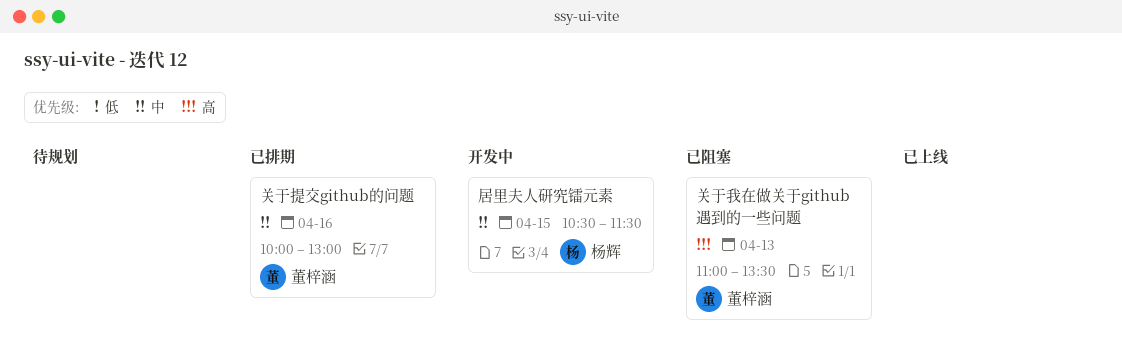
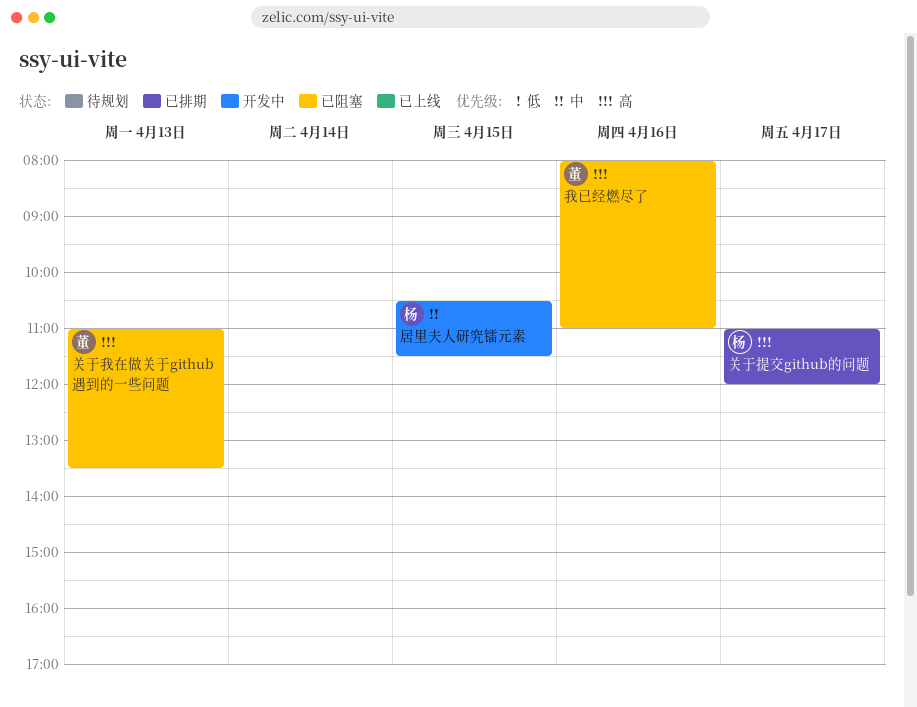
关于提交github的问题, owner: 董梓涵 -> 杨辉
关于提交github的问题, priority: 中 -> 高
关于提交github的问题, day: Apr 16 -> Apr 17
关于提交github的问题, begins: 10:00 -> 11:00
关于提交github的问题, ends: 13:00 -> 12:00
我已经燃尽了: none -> present

